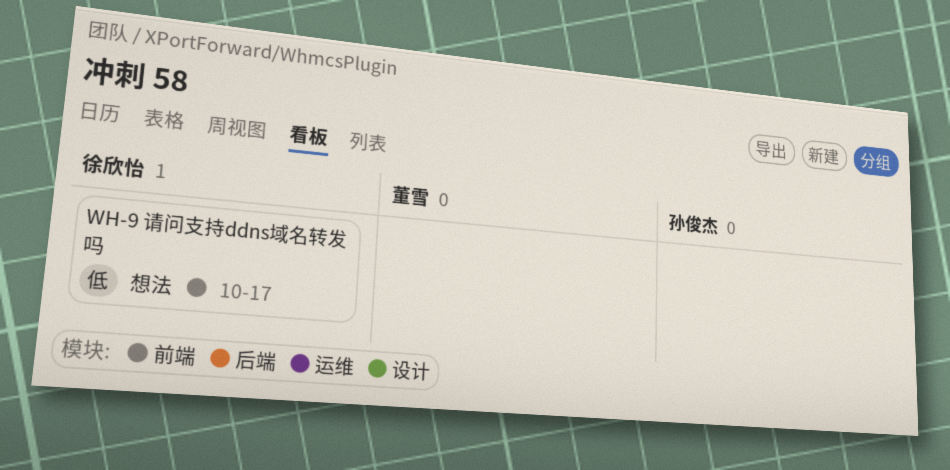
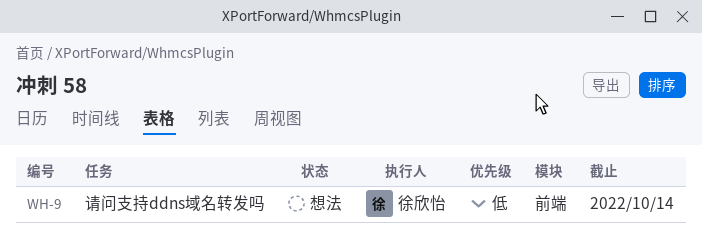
WH-9, due: Oct 17 -> Oct 14

